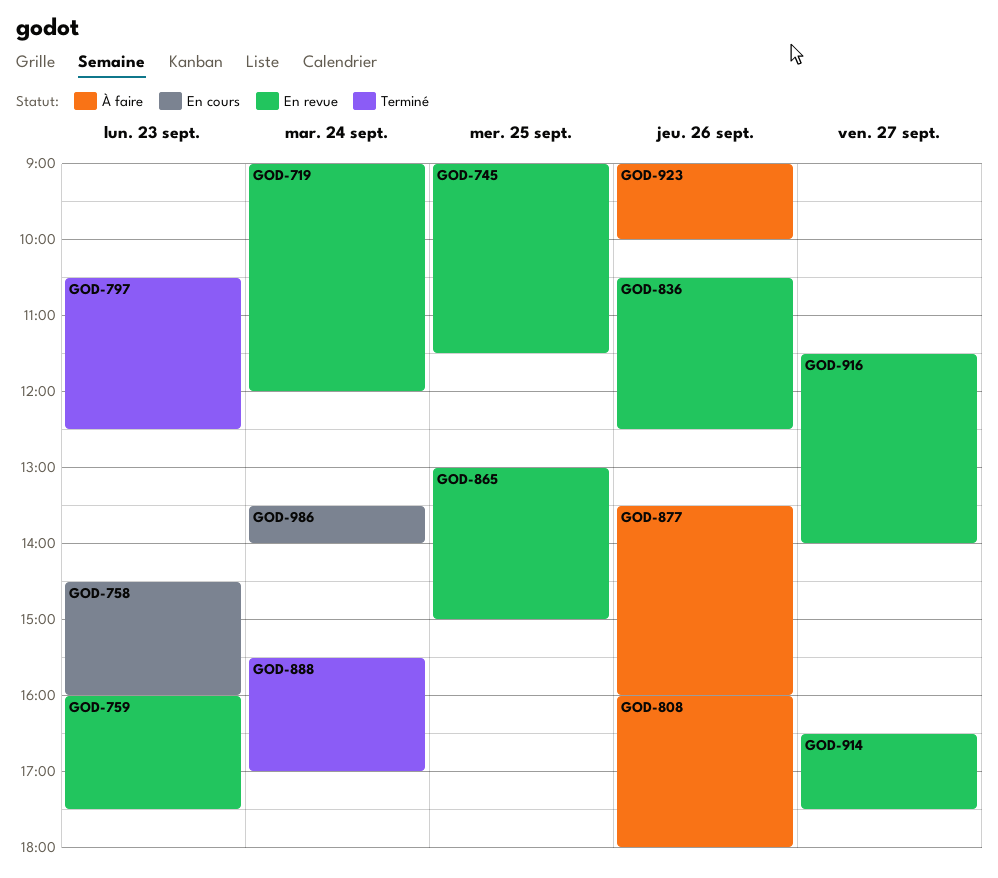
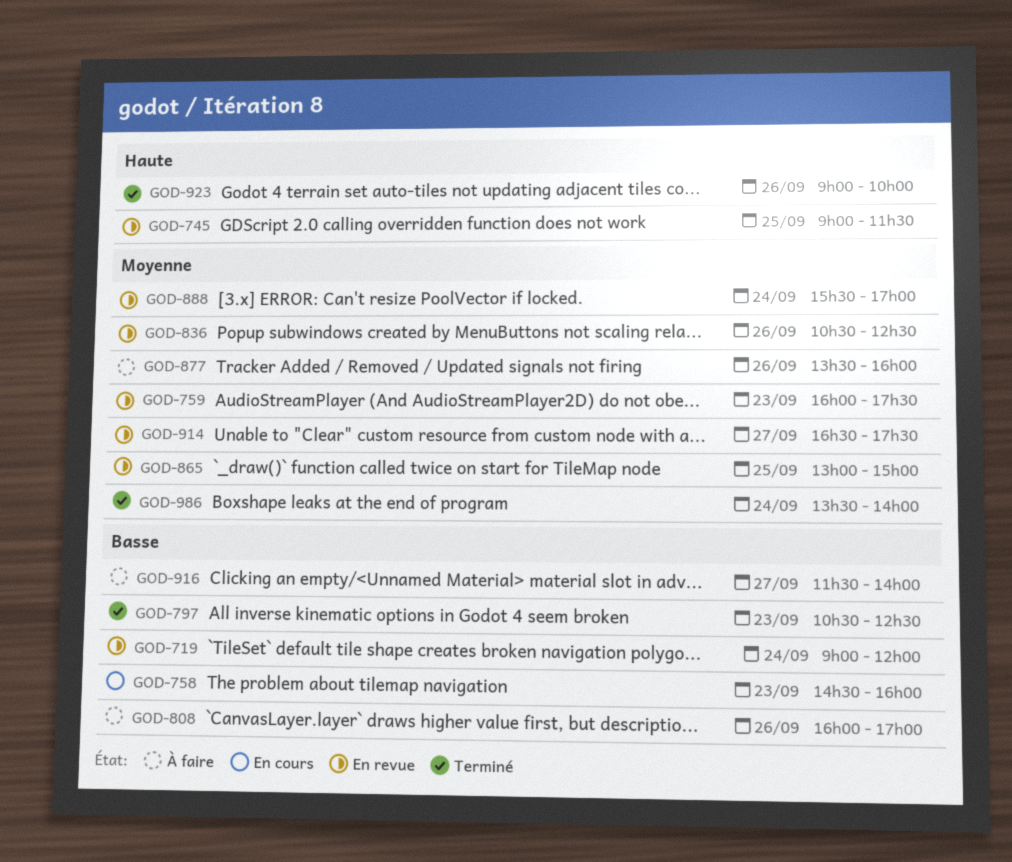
GOD-808, ends: 18:00 -> 17:00
GOD-888, status: Terminé -> En revue
GOD-916, status: En revue -> À faire
GOD-923, status: À faire -> Terminé
GOD-986, status: En cours -> Terminé

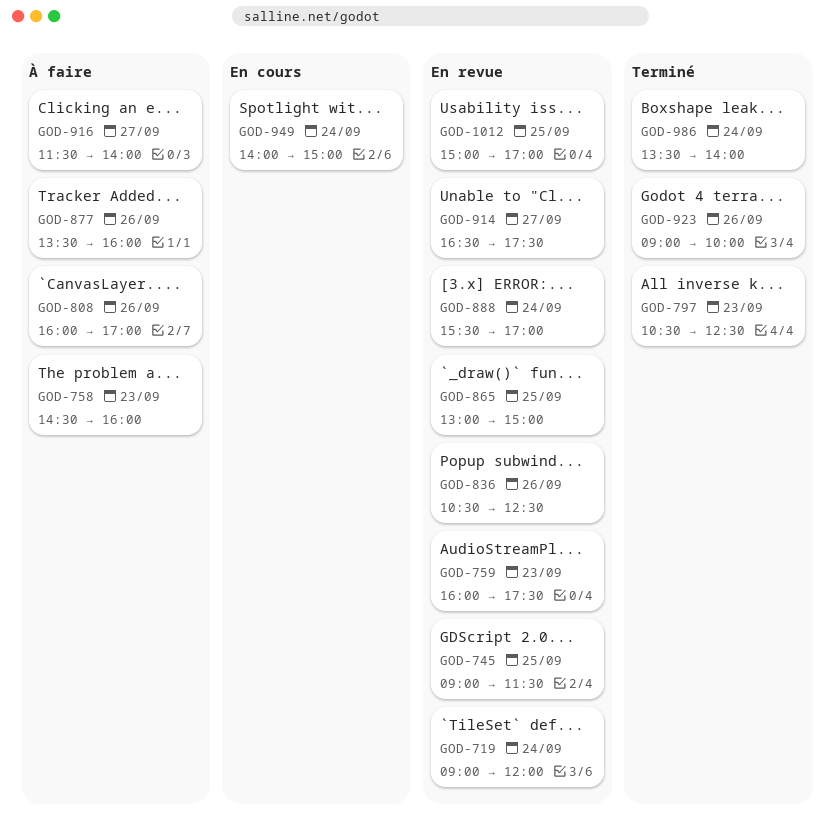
GOD-758, status: En cours -> À faire
GOD-949: none -> present
GOD-1012: none -> present

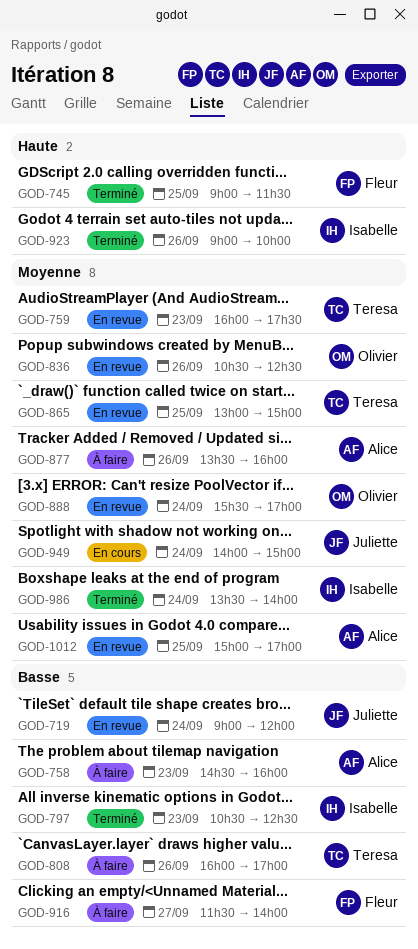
GOD-745, status: En revue -> Terminé
GOD-914: present -> none

